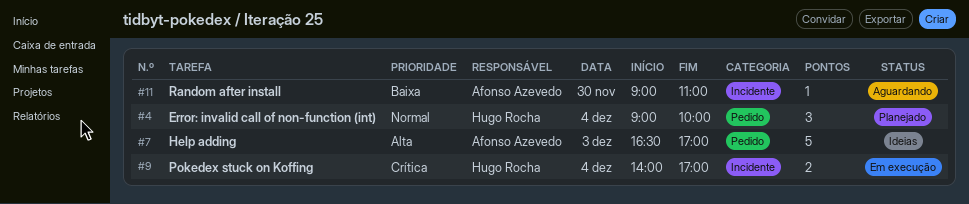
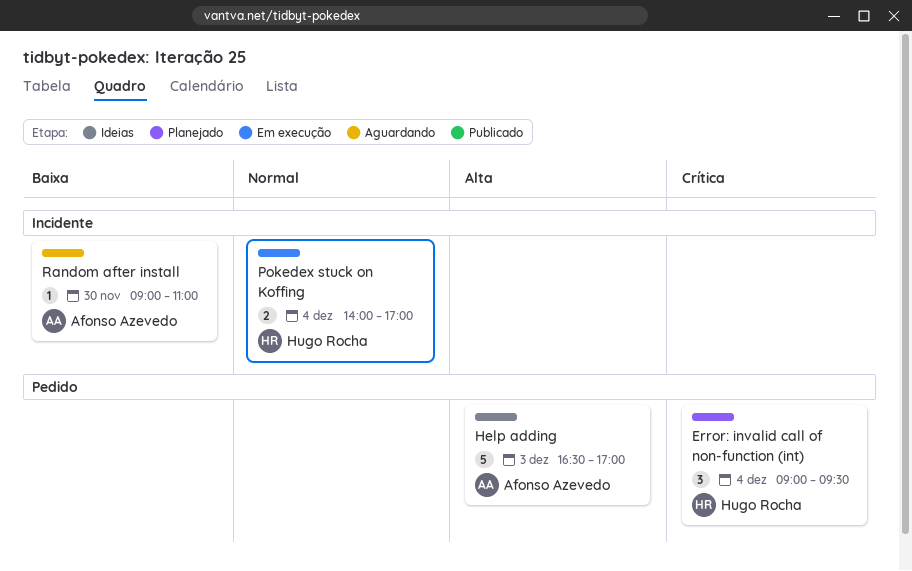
Error: invalid call of non-function (int), priority: Normal -> Crítica
Error: invalid call of non-function (int), ends: 10:00 -> 09:30
Pokedex stuck on Koffing, priority: Crítica -> Normal

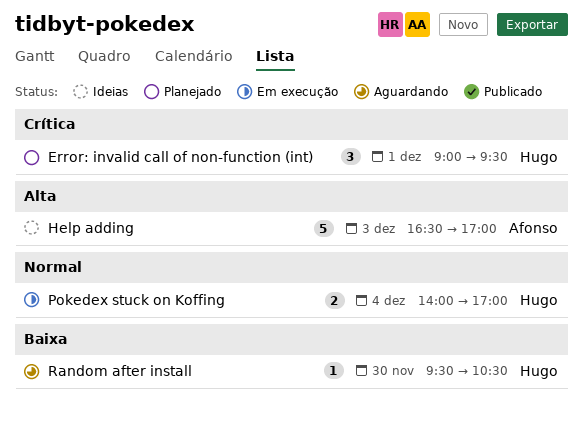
Error: invalid call of non-function (int), day: Dec 4 -> Dec 1
Random after install, owner: Afonso Azevedo -> Hugo Rocha
Random after install, begins: 09:00 -> 09:30
Random after install, ends: 11:00 -> 10:30

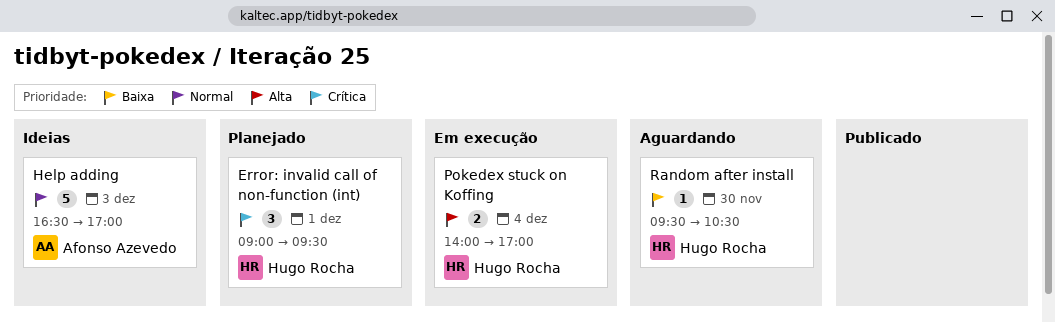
Help adding, priority: Alta -> Normal
Pokedex stuck on Koffing, priority: Normal -> Alta

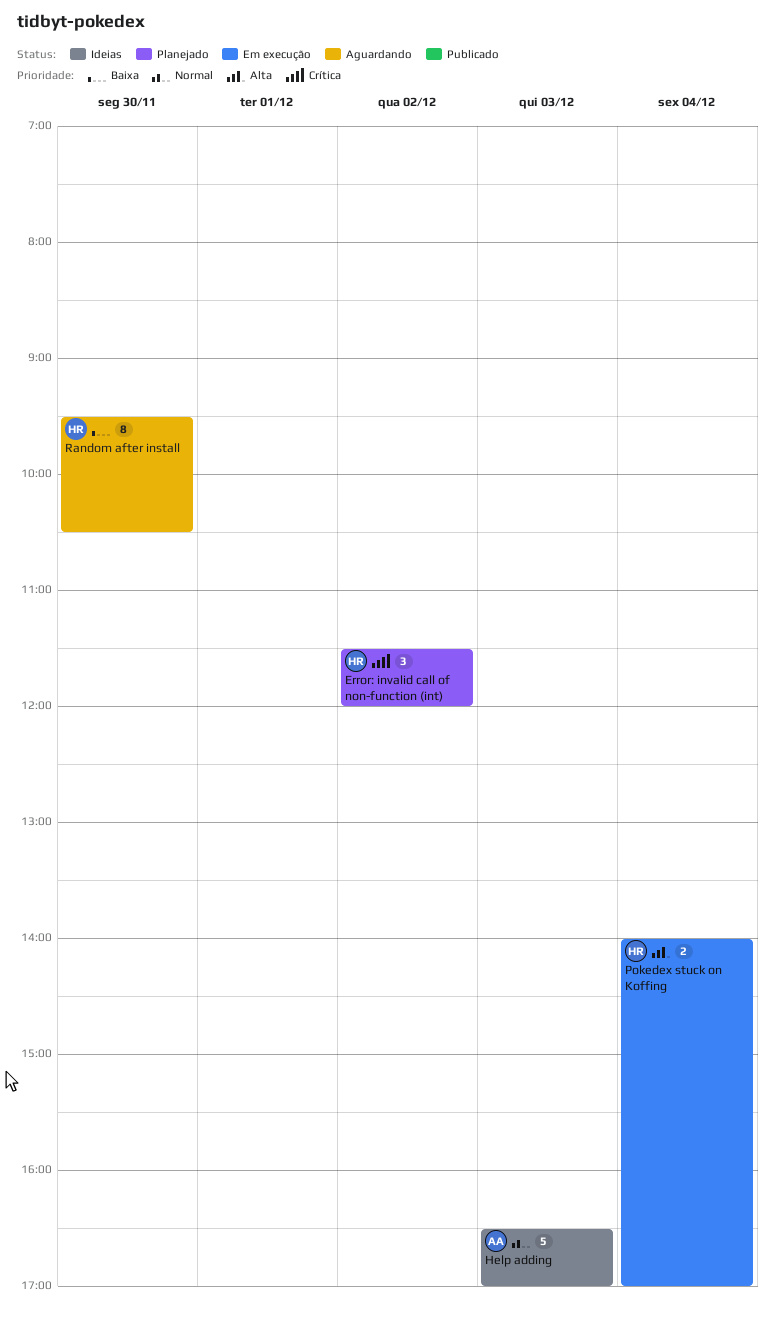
Error: invalid call of non-function (int), day: Dec 1 -> Dec 2
Error: invalid call of non-function (int), begins: 09:00 -> 11:30
Error: invalid call of non-function (int), ends: 09:30 -> 12:00
Random after install, estimate: 1 -> 8

